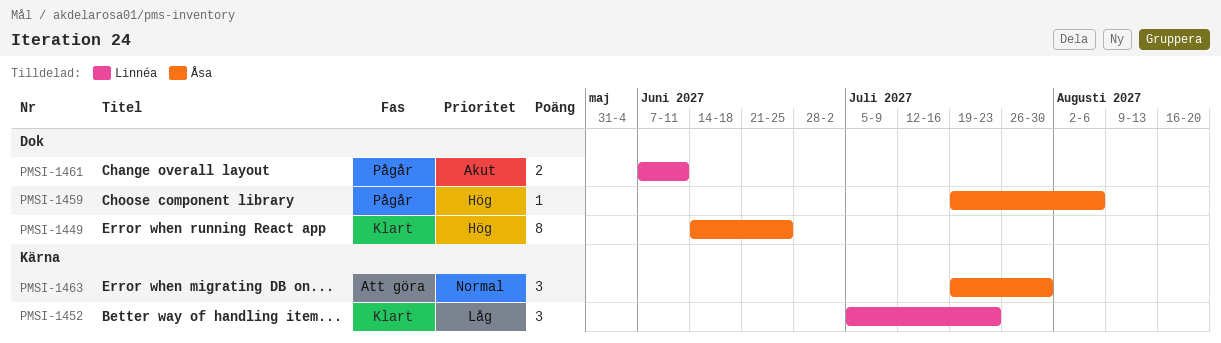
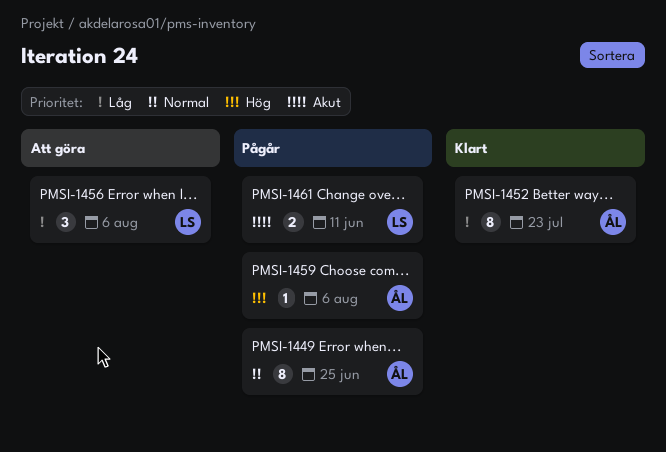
PMSI-1449, status: Klart -> Pågår
PMSI-1449, priority: Hög -> Normal
PMSI-1452, owner: Linnéa -> Åsa
PMSI-1452, estimate: 3 -> 8
PMSI-1456: none -> present
PMSI-1463: present -> none

